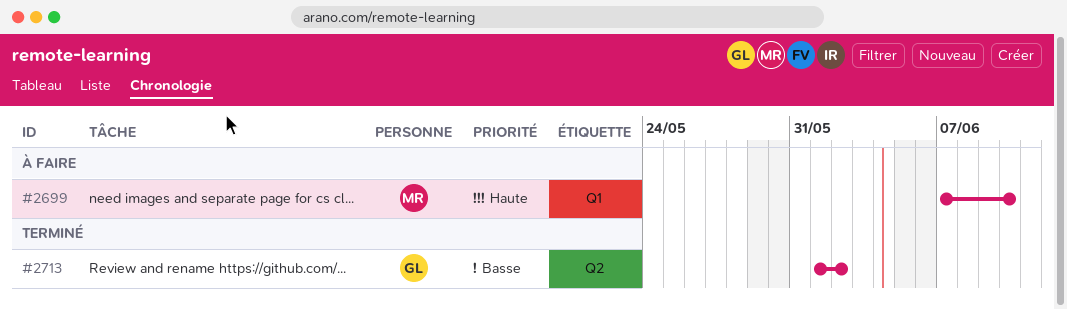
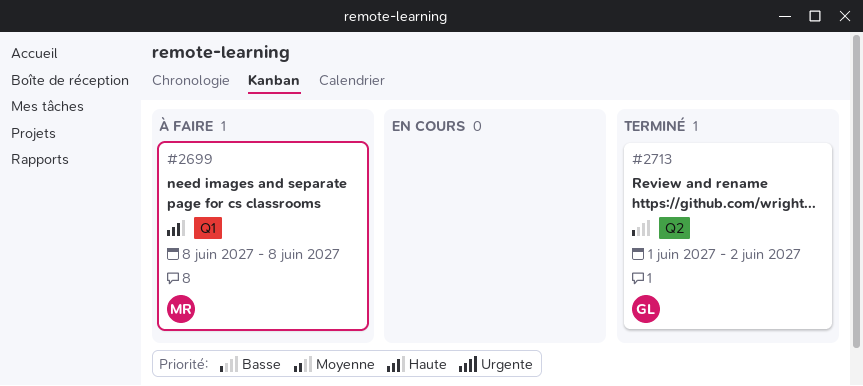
#2699, start: Jun 7 -> Jun 8
#2699, due: Jun 10 -> Jun 8

